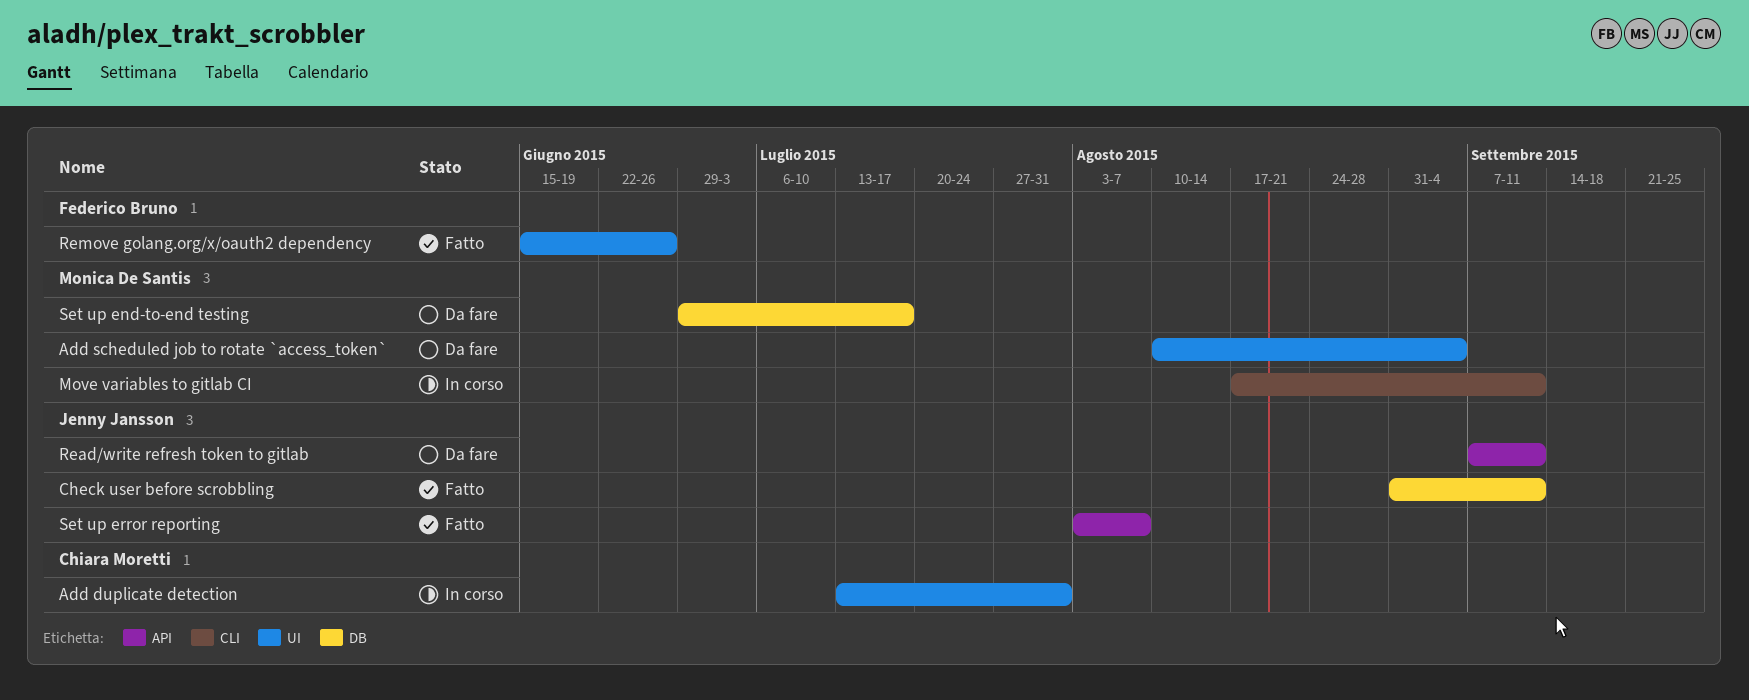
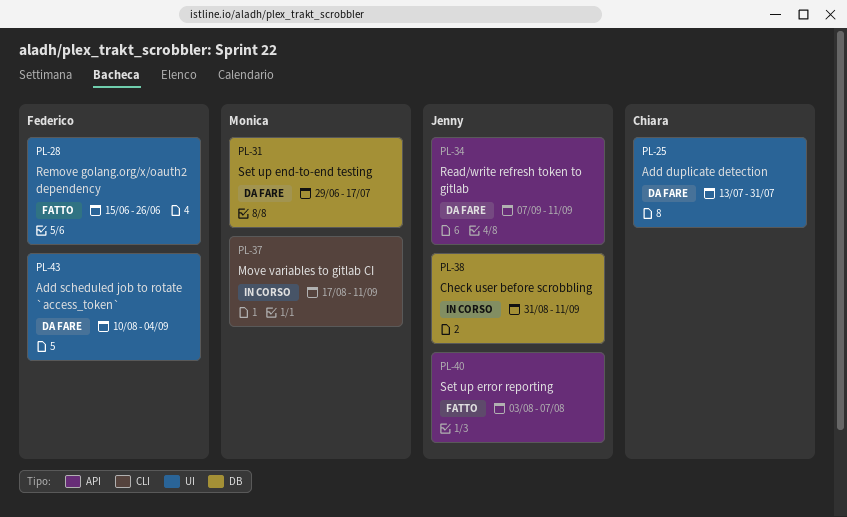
Add duplicate detection, status: In corso -> Da fare
Add scheduled job to rotate `access_token`, owner: Monica De Santis -> Federico Bruno
Check user before scrobbling, status: Fatto -> In corso

